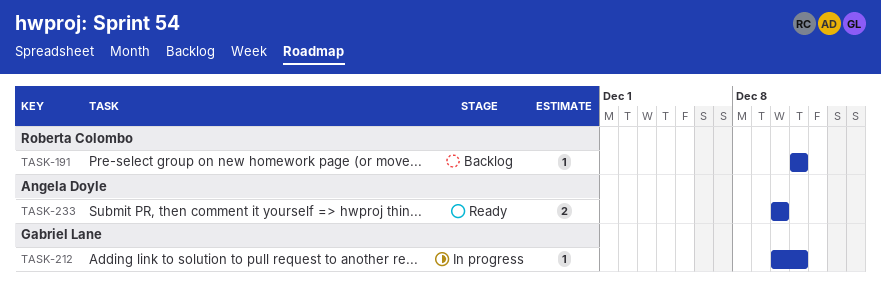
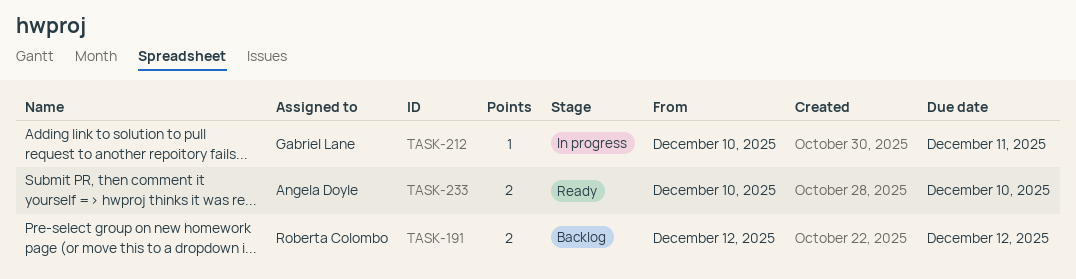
TASK-191, estimate: 1 -> 2
TASK-191, start: Dec 11 -> Dec 12
TASK-191, due: Dec 11 -> Dec 12

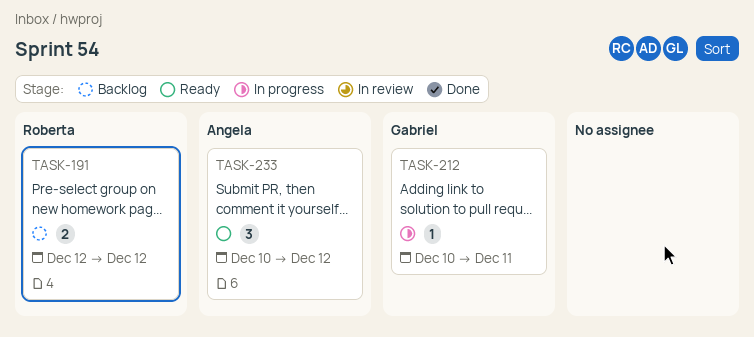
TASK-233, estimate: 2 -> 3
TASK-233, due: Dec 10 -> Dec 12

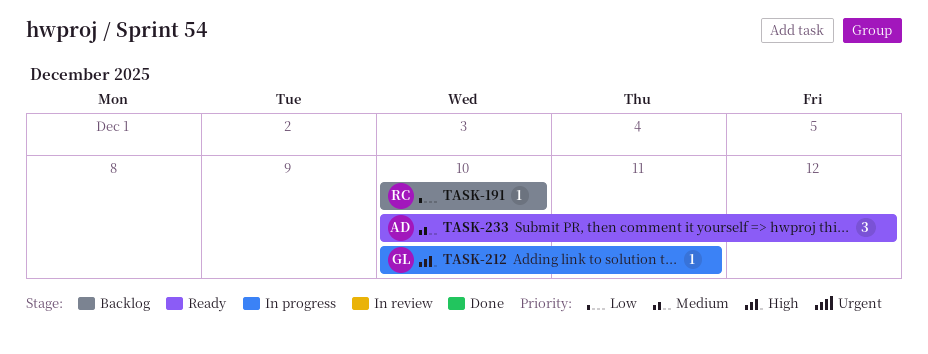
TASK-191, estimate: 2 -> 1
TASK-191, start: Dec 12 -> Dec 10
TASK-191, due: Dec 12 -> Dec 10

